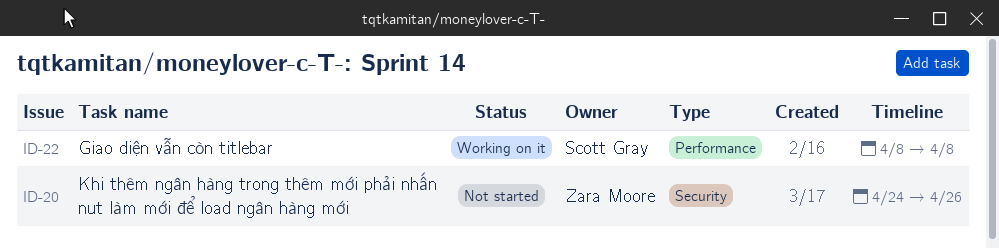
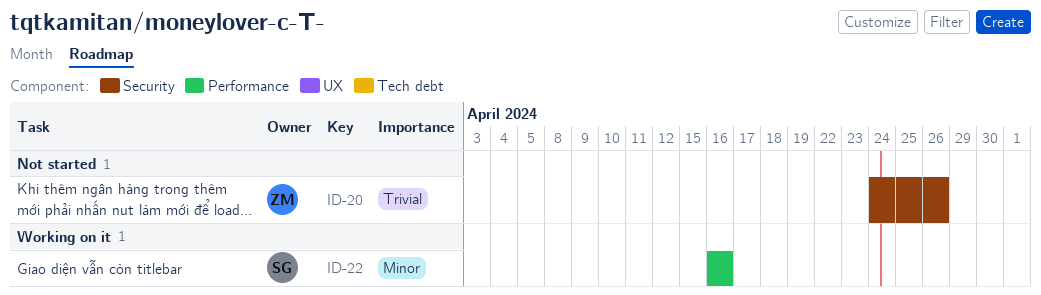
ID-22, start: Apr 8 -> Apr 16
ID-22, due: Apr 8 -> Apr 16

